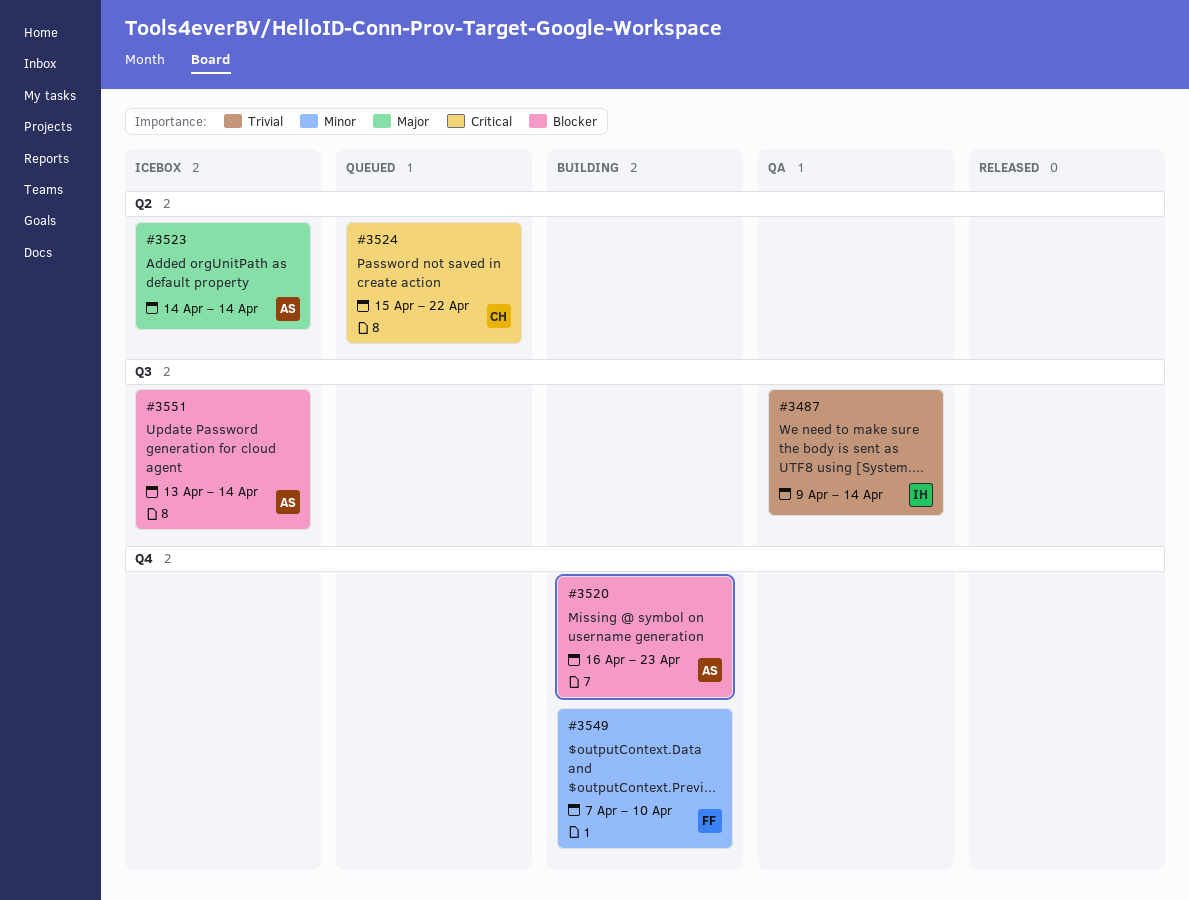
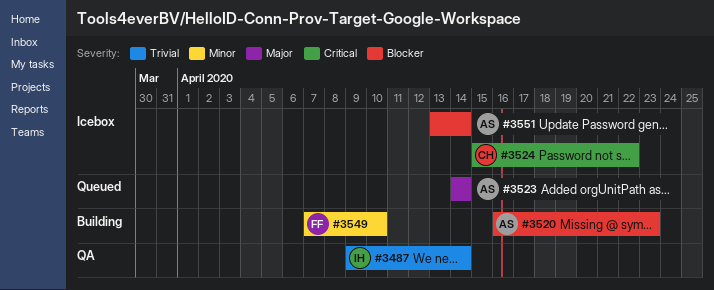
#3523, status: Icebox -> Queued
#3524, status: Queued -> Icebox

